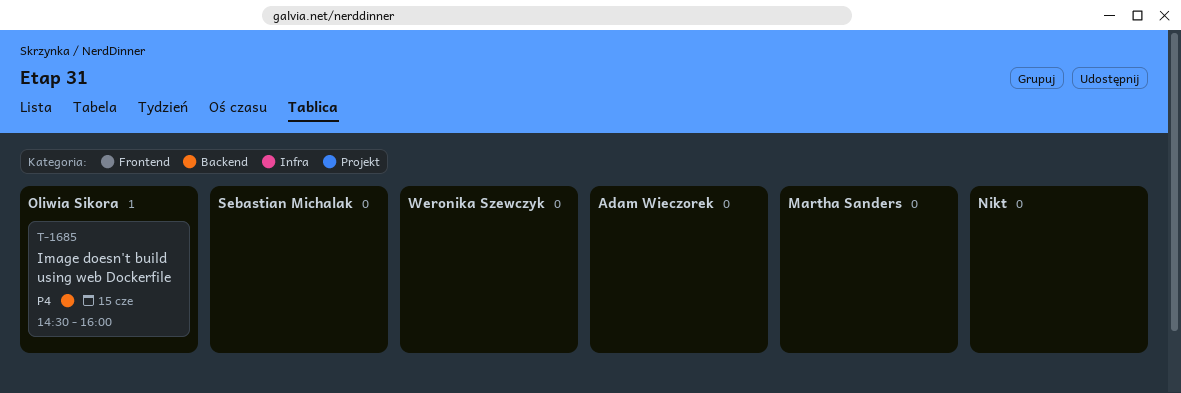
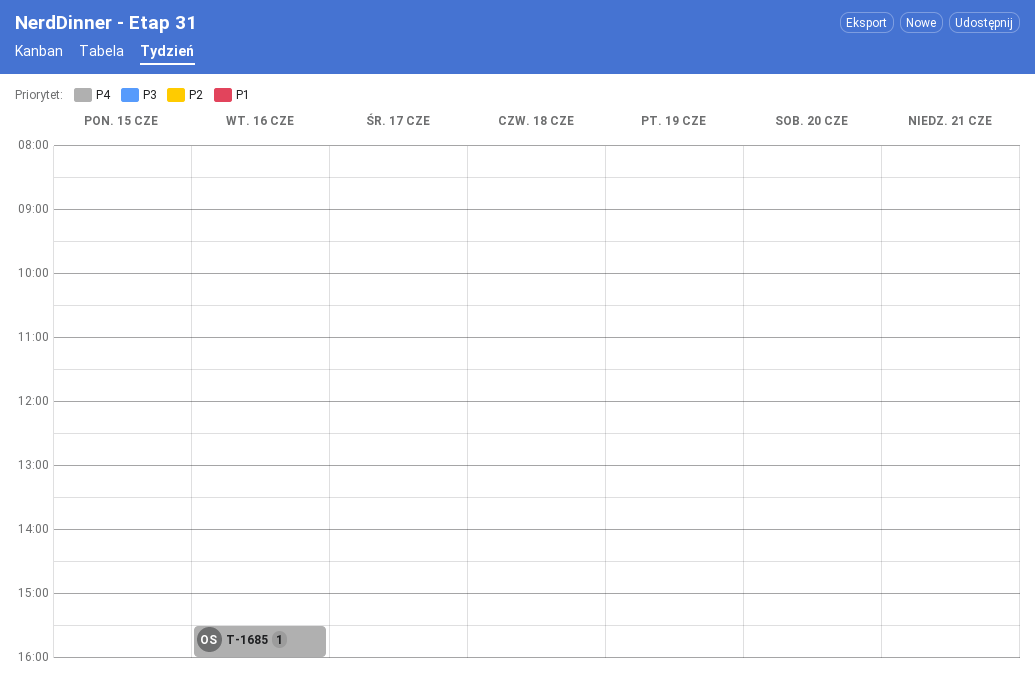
T-1685, day: Jun 15 -> Jun 16
T-1685, begins: 14:30 -> 15:30

